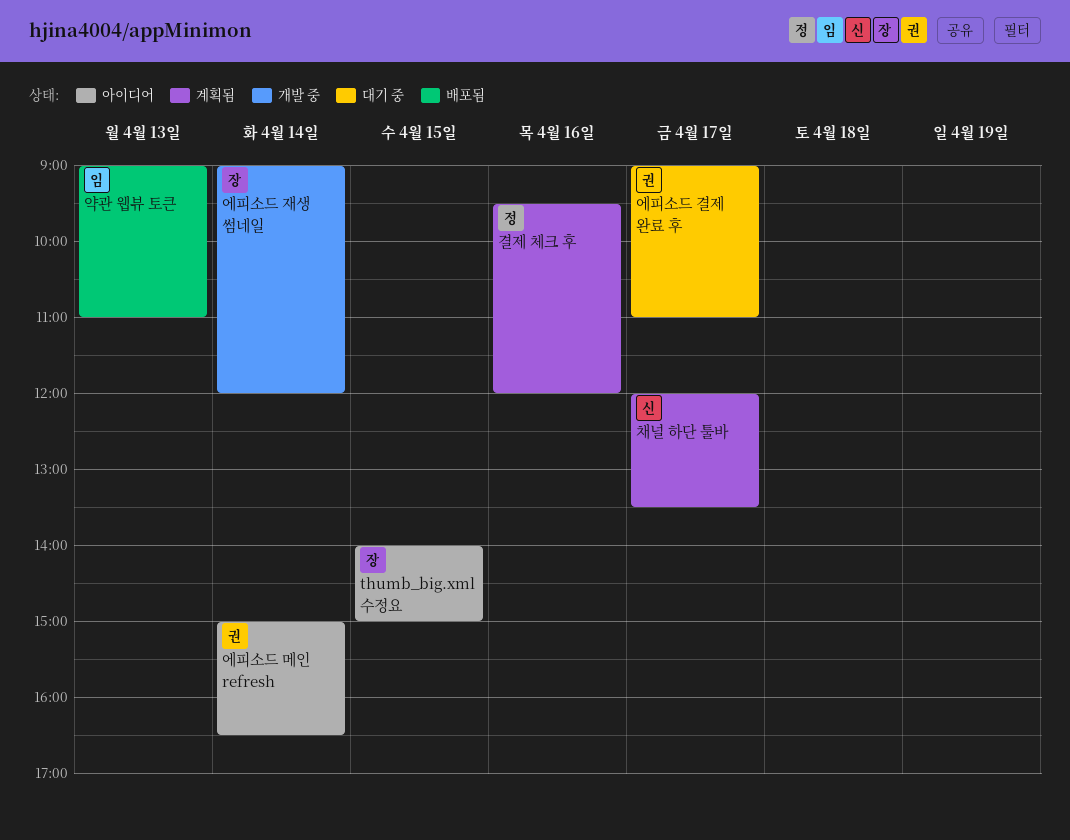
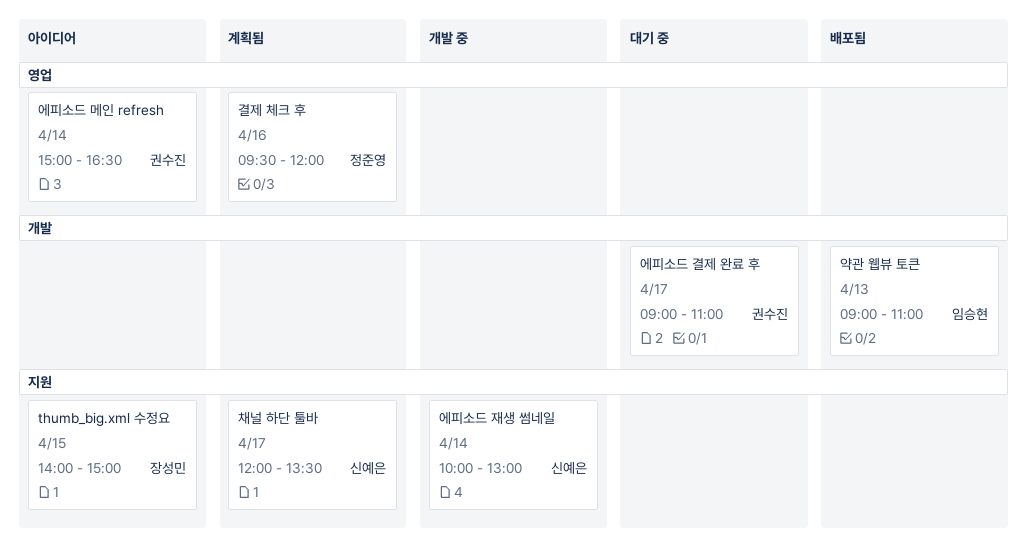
에피소드 재생 썸네일, owner: 장성민 -> 신예은
에피소드 재생 썸네일, begins: 09:00 -> 10:00
에피소드 재생 썸네일, ends: 12:00 -> 13:00

